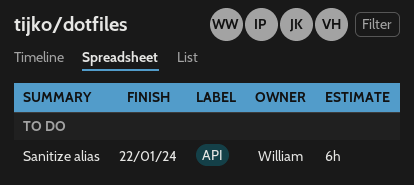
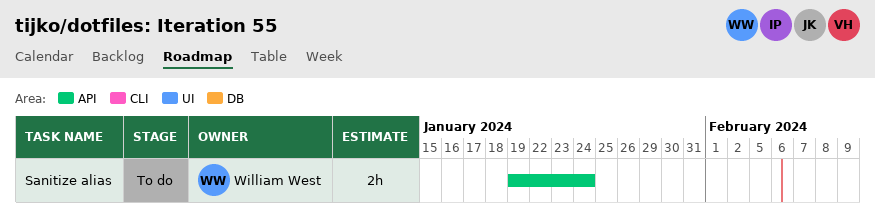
Sanitize alias, estimate: 6h -> 2h
Sanitize alias, due: Jan 22 -> Jan 24

